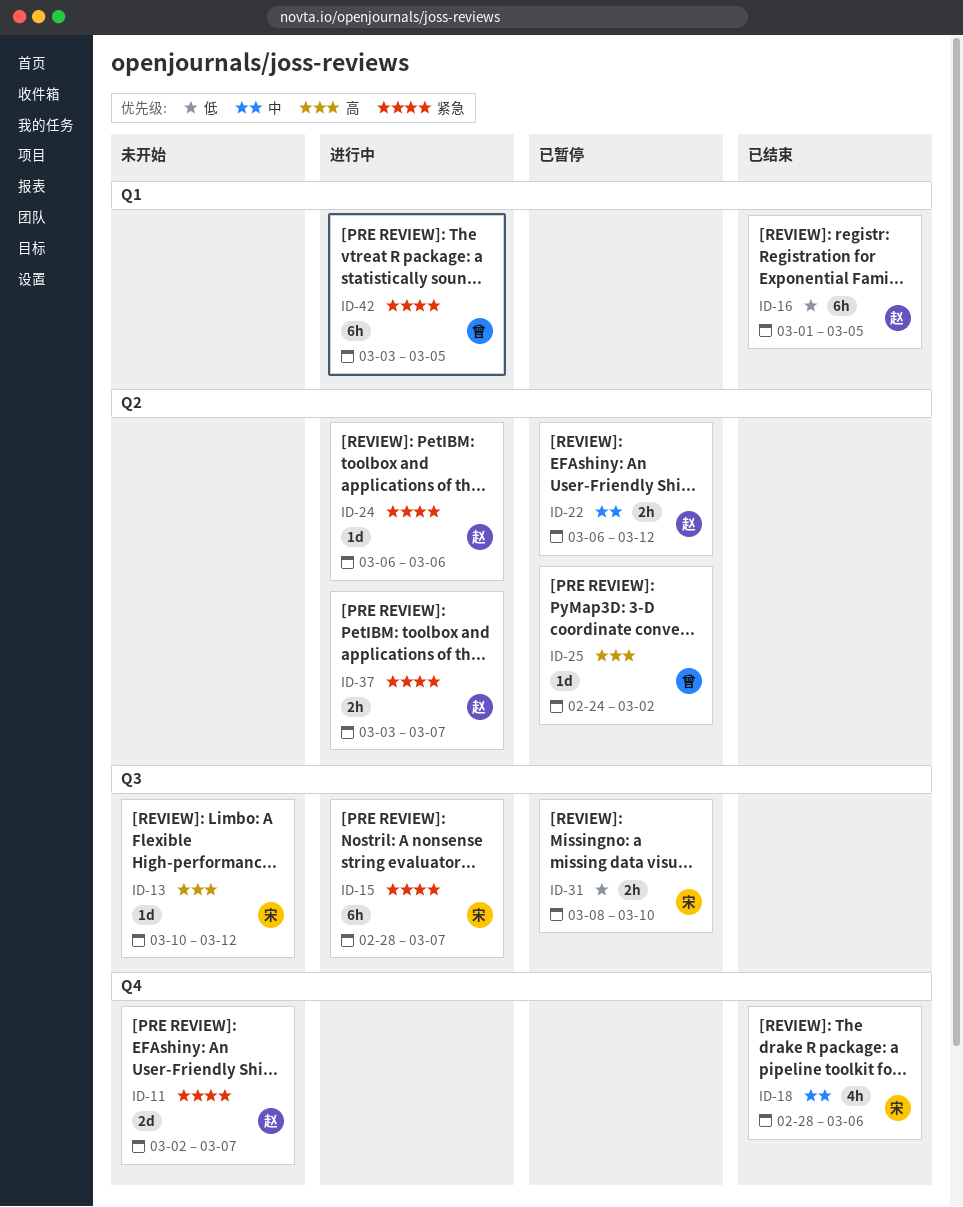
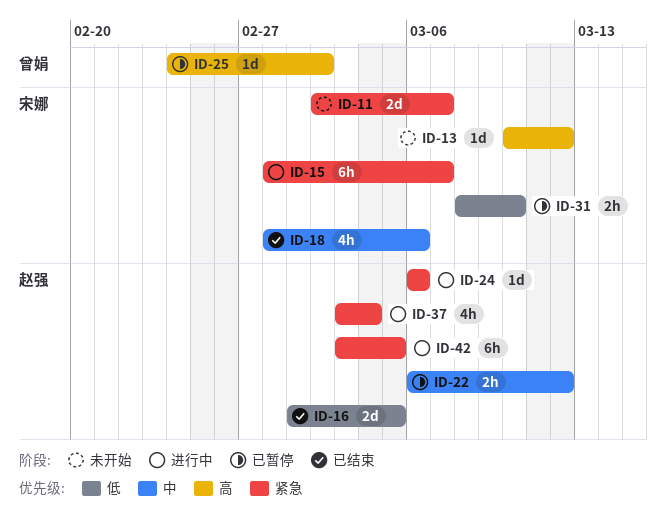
ID-11, owner: 赵强 -> 宋娜
ID-16, estimate: 6h -> 2d
ID-37, estimate: 2h -> 4h
ID-37, due: Mar 7 -> Mar 4
ID-42, owner: 曾娟 -> 赵强

